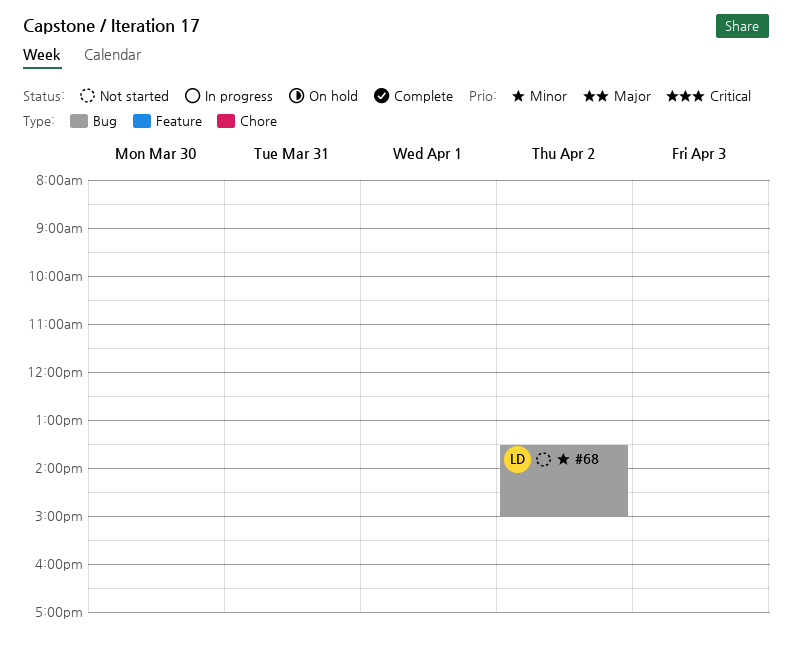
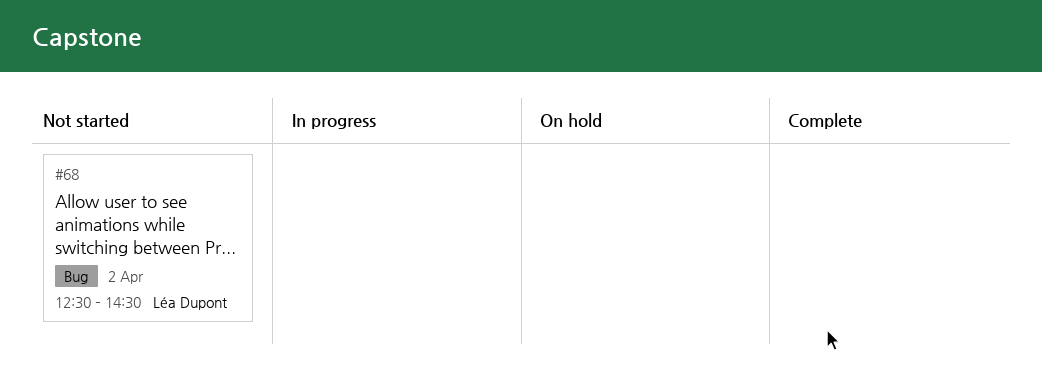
#68, begins: 13:30 -> 12:30
#68, ends: 15:00 -> 14:30

